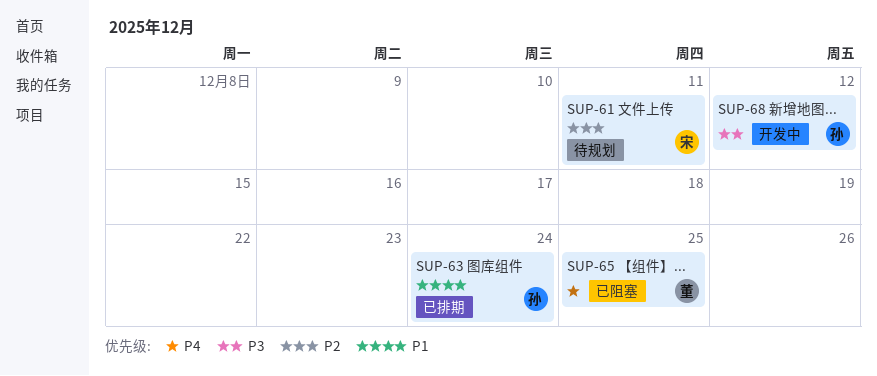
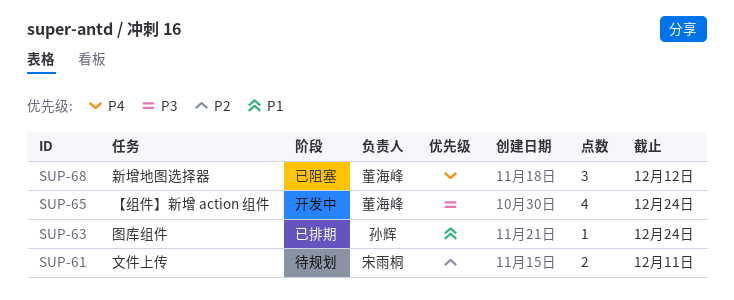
SUP-65, status: 已阻塞 -> 开发中
SUP-65, priority: P4 -> P3
SUP-65, due: Dec 25 -> Dec 24
SUP-68, status: 开发中 -> 已阻塞
SUP-68, owner: 孙辉 -> 董海峰
SUP-68, priority: P3 -> P4

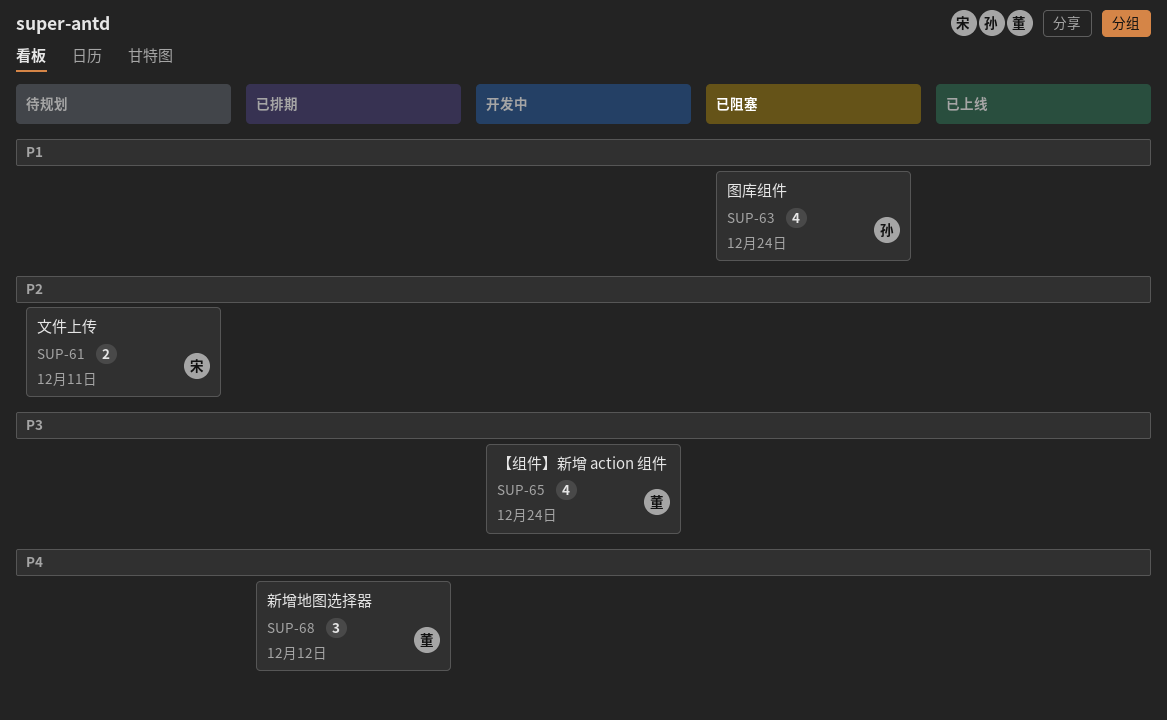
SUP-63, status: 已排期 -> 已阻塞
SUP-63, estimate: 1 -> 4
SUP-68, status: 已阻塞 -> 已排期

